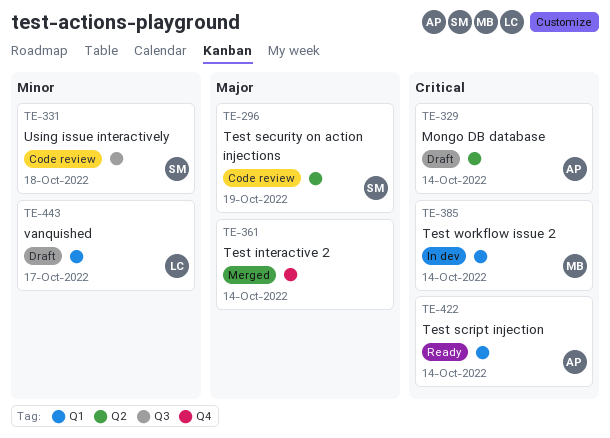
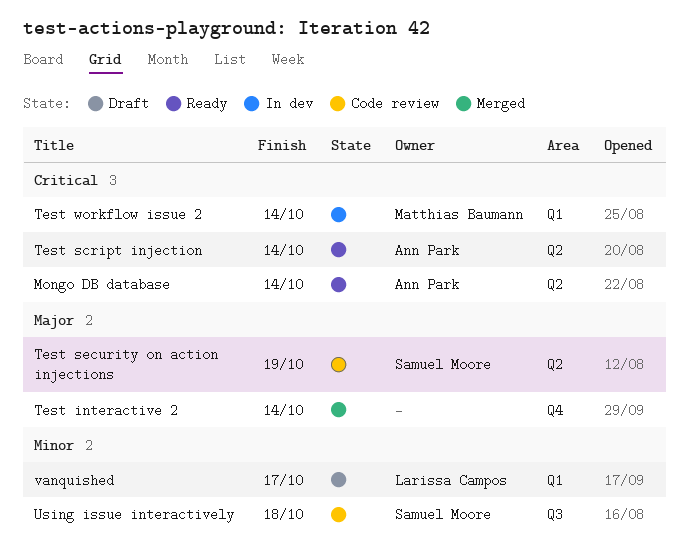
Mongo DB database, status: Draft -> Ready
Test script injection, label: Q1 -> Q2

